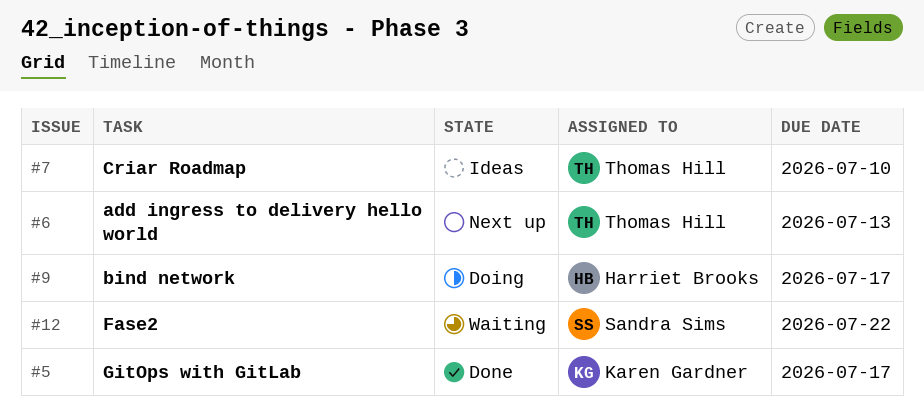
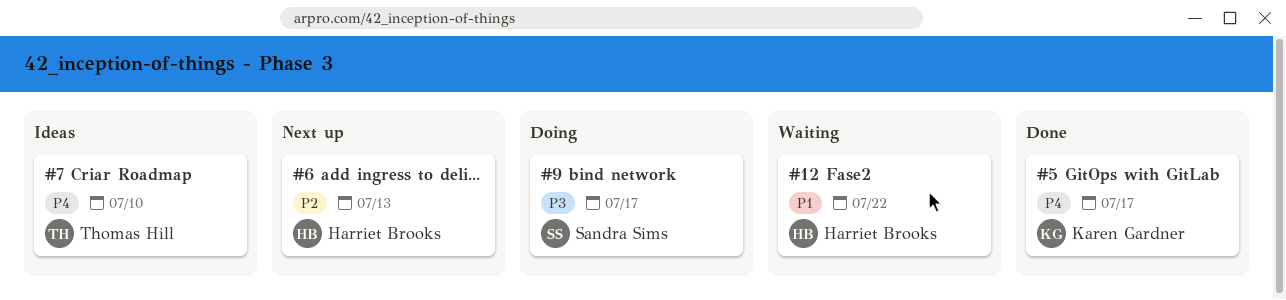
#6, owner: Thomas Hill -> Harriet Brooks
#9, owner: Harriet Brooks -> Sandra Sims
#12, owner: Sandra Sims -> Harriet Brooks

